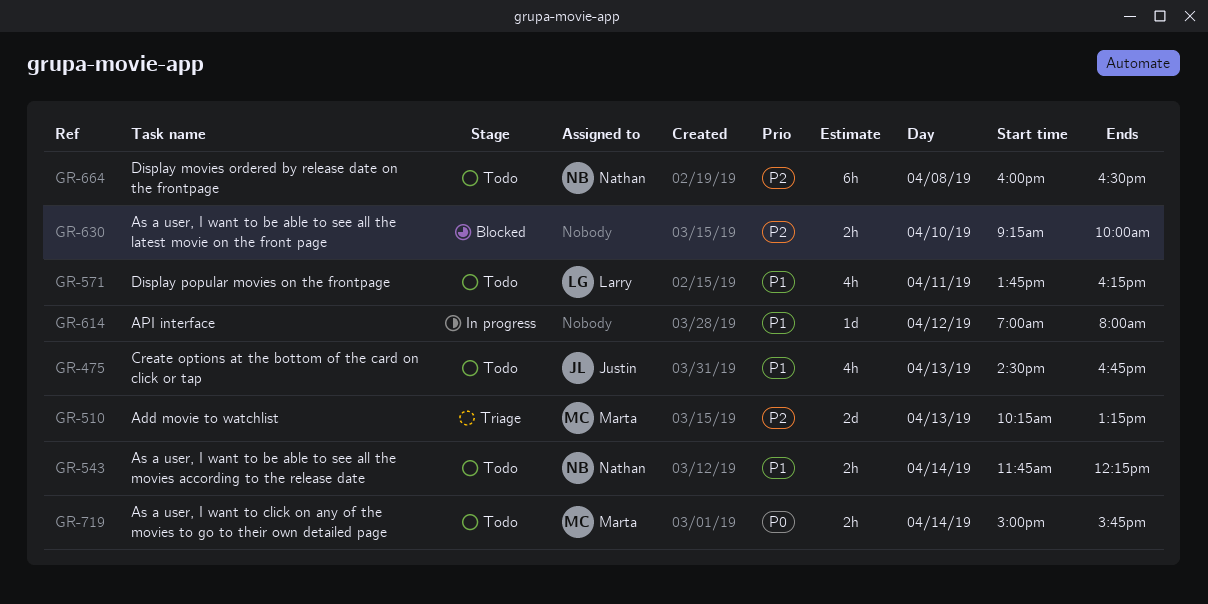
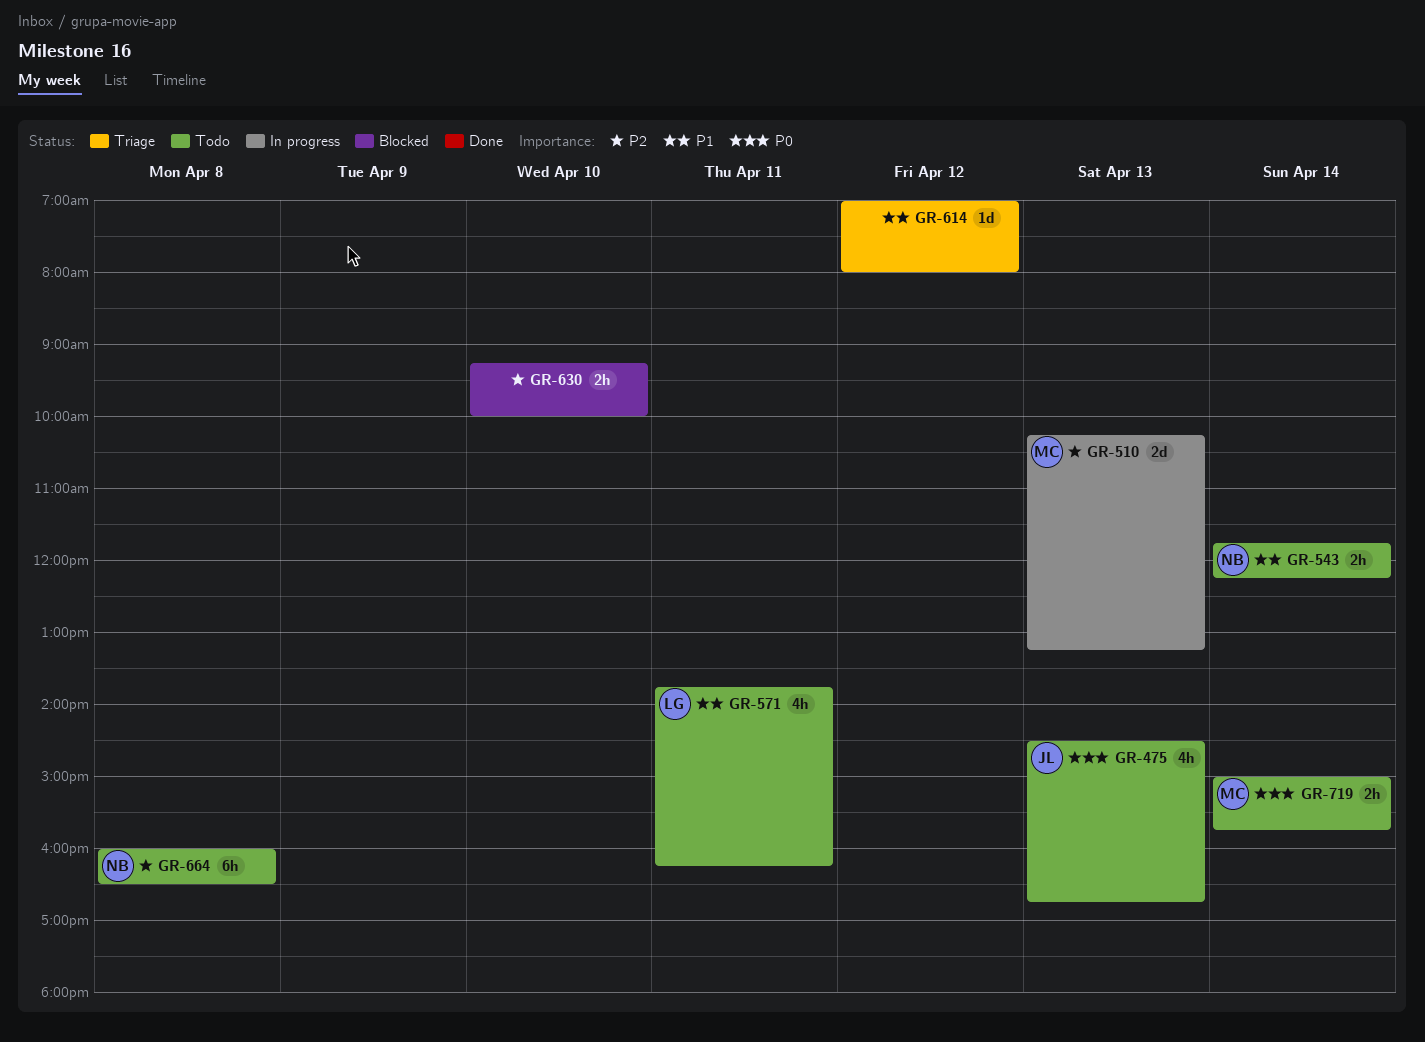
GR-475, priority: P1 -> P0
GR-510, status: Triage -> In progress
GR-614, status: In progress -> Triage

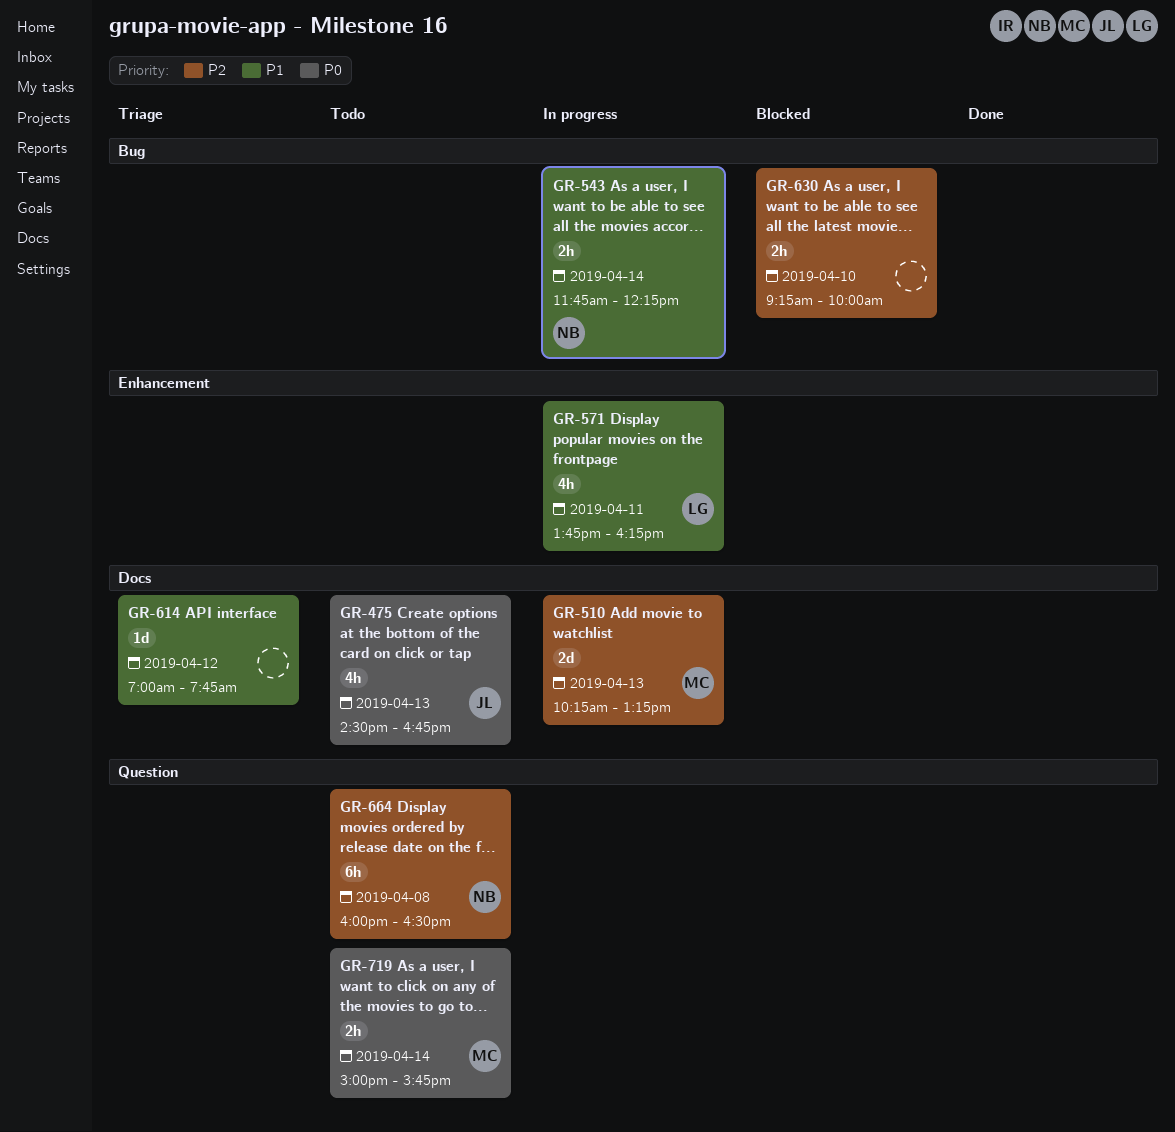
GR-543, status: Todo -> In progress
GR-571, status: Todo -> In progress
GR-614, ends: 08:00 -> 07:45

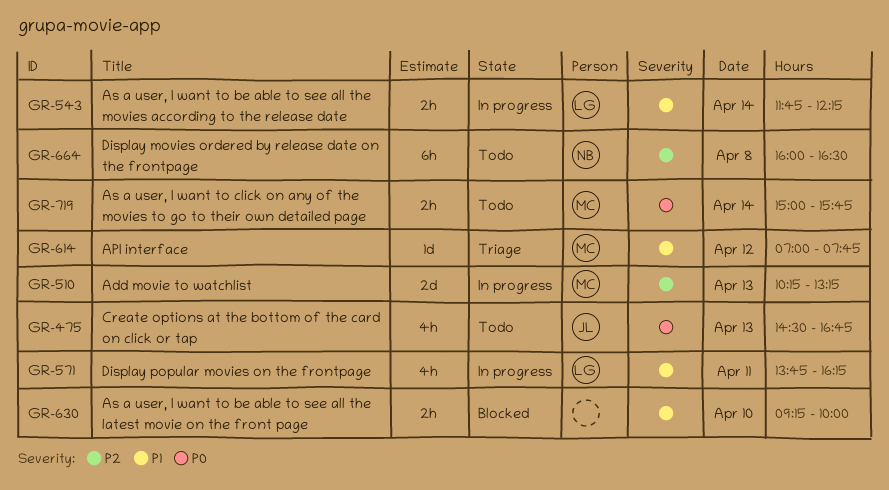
GR-543, owner: NB -> LG
GR-614, owner: none -> MC
GR-630, priority: P2 -> P1

